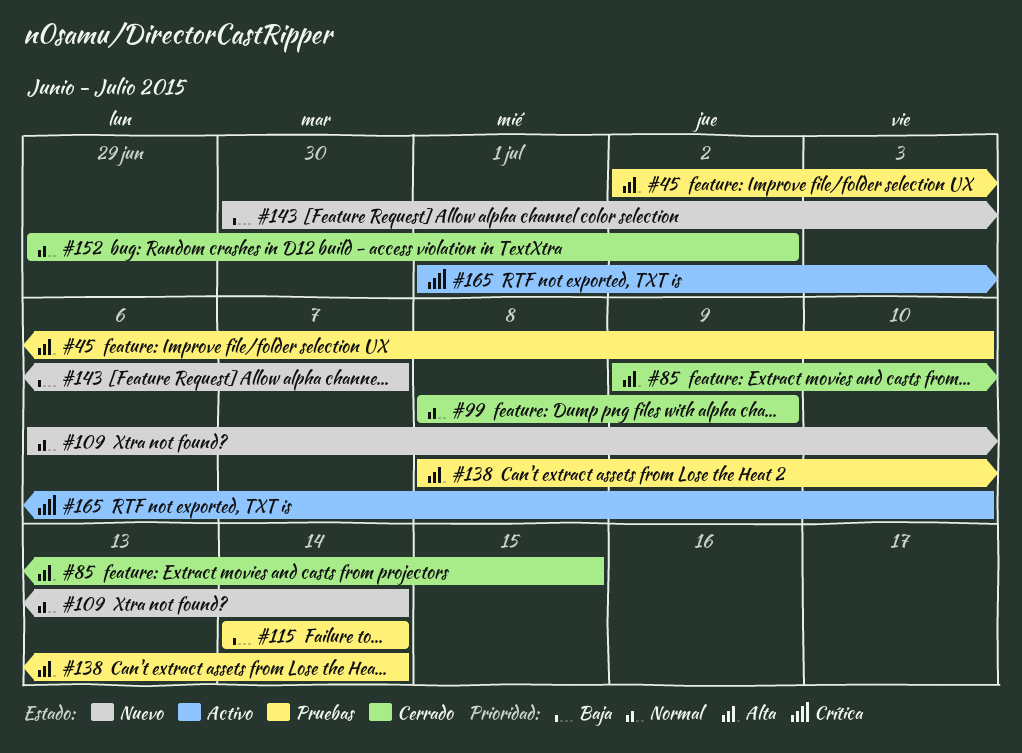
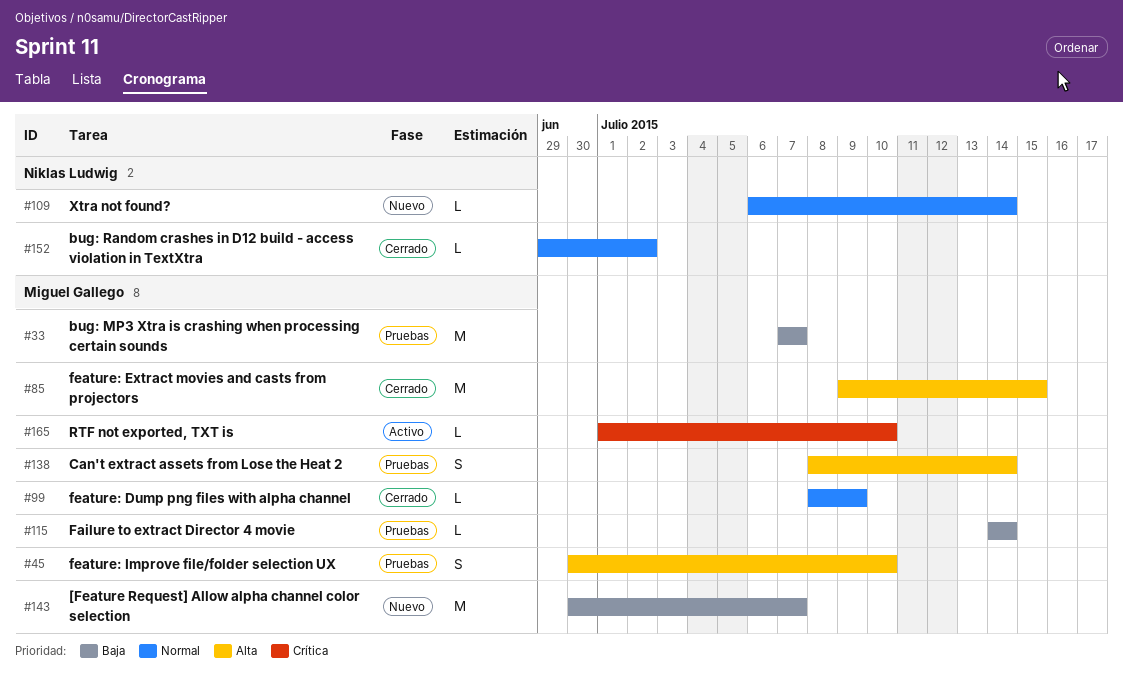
#33: none -> present
#45, start: Jul 2 -> Jun 30

